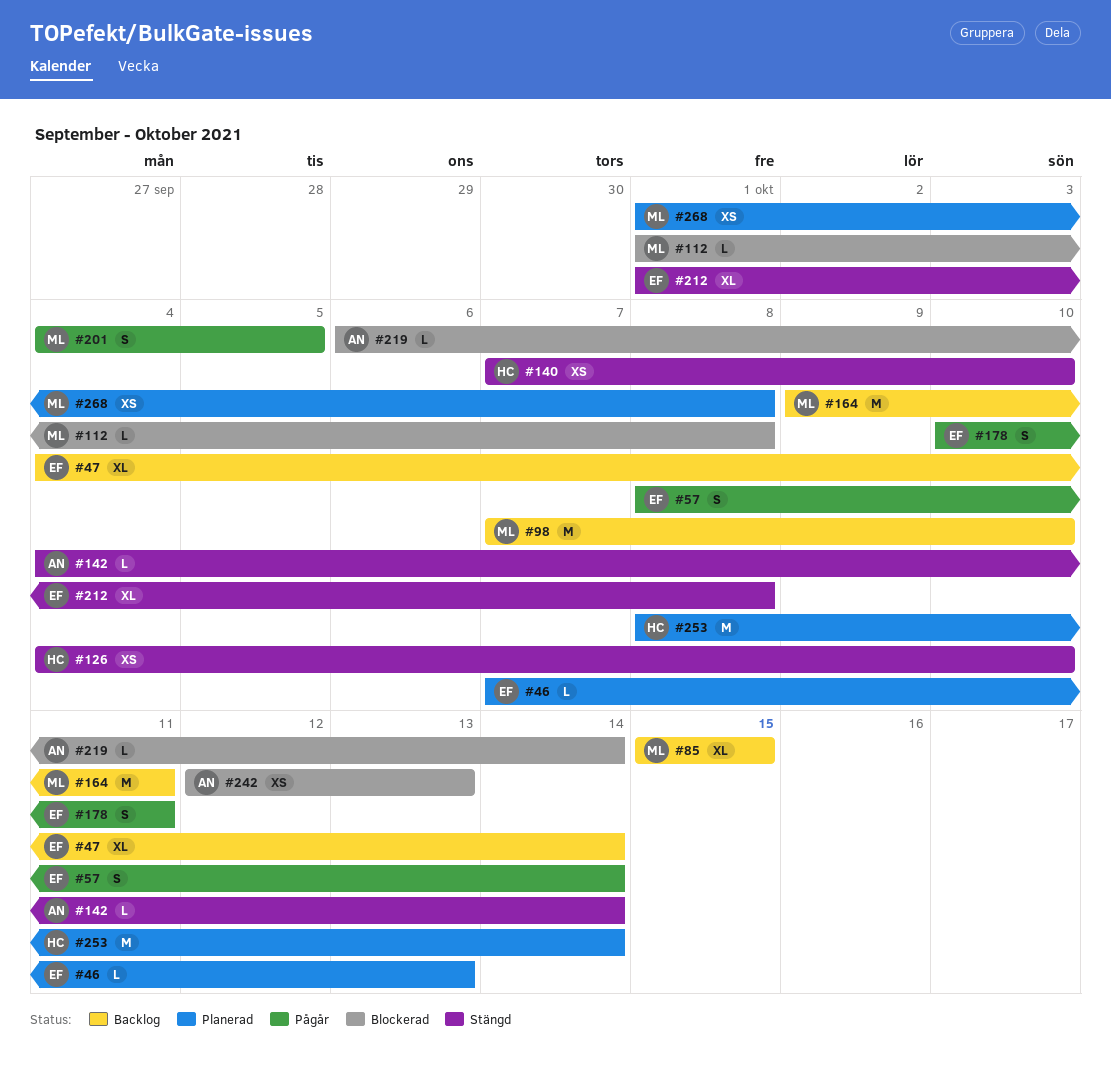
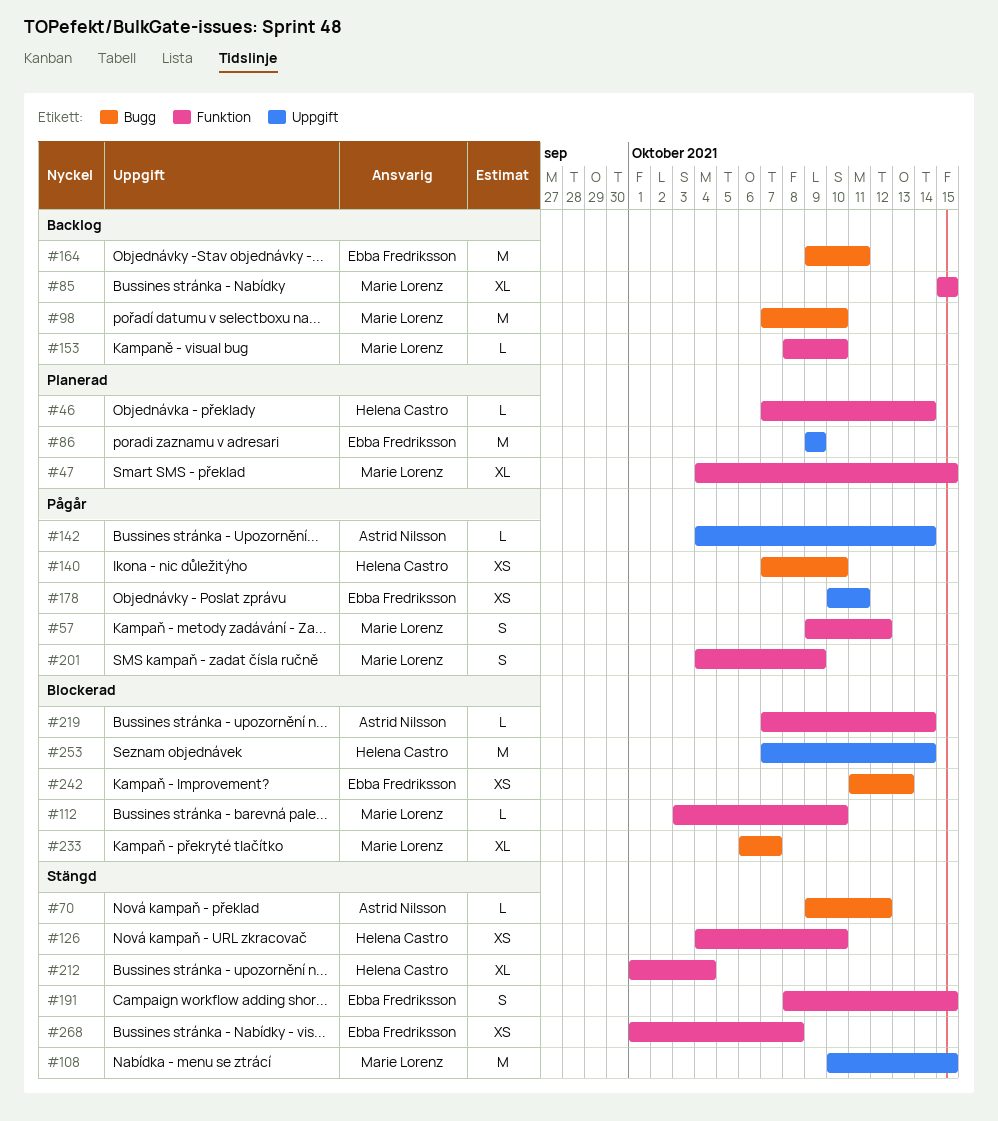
#46, owner: Ebba Fredriksson -> Helena Castro
#46, due: Oct 13 -> Oct 14
#47, status: Backlog -> Planerad
#47, owner: Ebba Fredriksson -> Marie Lorenz
#47, due: Oct 14 -> Oct 15
#57, owner: Ebba Fredriksson -> Marie Lorenz
#57, start: Oct 8 -> Oct 9
#57, due: Oct 14 -> Oct 12
#70: none -> present
#86: none -> present
#108: none -> present
#112, start: Oct 1 -> Oct 3
#112, due: Oct 8 -> Oct 10
#140, status: Stängd -> Pågår
#142, status: Stängd -> Pågår
#153: none -> present
#164, owner: Marie Lorenz -> Ebba Fredriksson
#178, estimate: S -> XS
#191: none -> present
#201, due: Oct 5 -> Oct 9
#212, owner: Ebba Fredriksson -> Helena Castro
#212, due: Oct 8 -> Oct 4
#219, start: Oct 6 -> Oct 7
#233: none -> present
#242, owner: Astrid Nilsson -> Ebba Fredriksson
#242, start: Oct 12 -> Oct 11
#253, status: Planerad -> Blockerad
#253, start: Oct 8 -> Oct 7
#268, status: Planerad -> Stängd
#268, owner: Marie Lorenz -> Ebba Fredriksson

